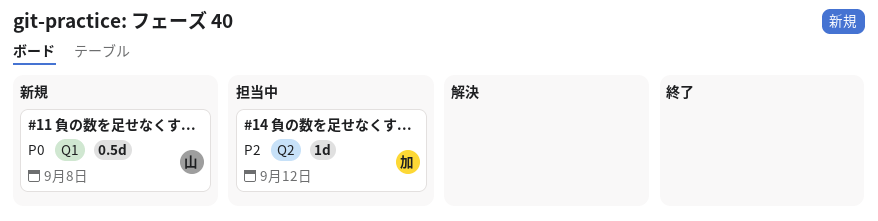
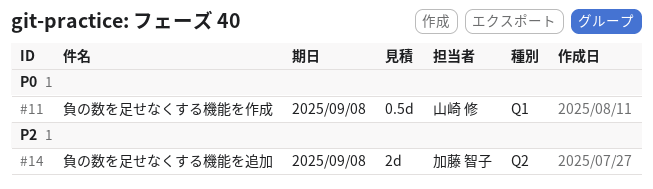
#14, estimate: 1d -> 2d
#14, due: Sep 12 -> Sep 8

